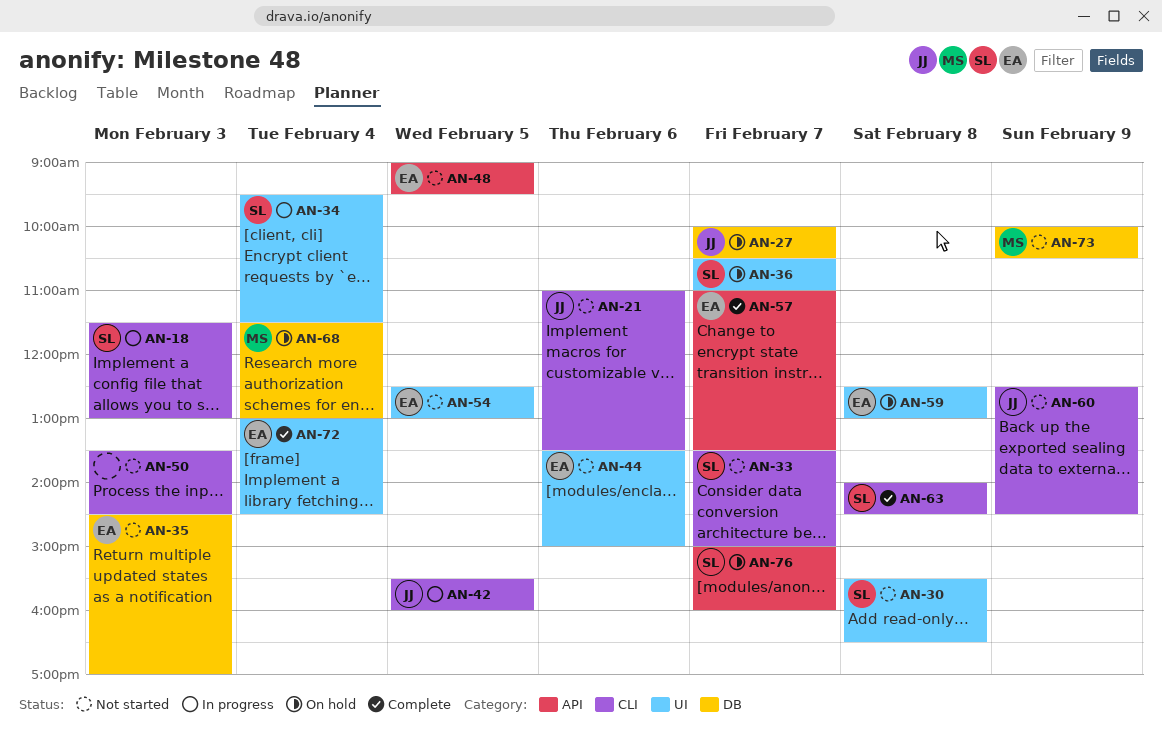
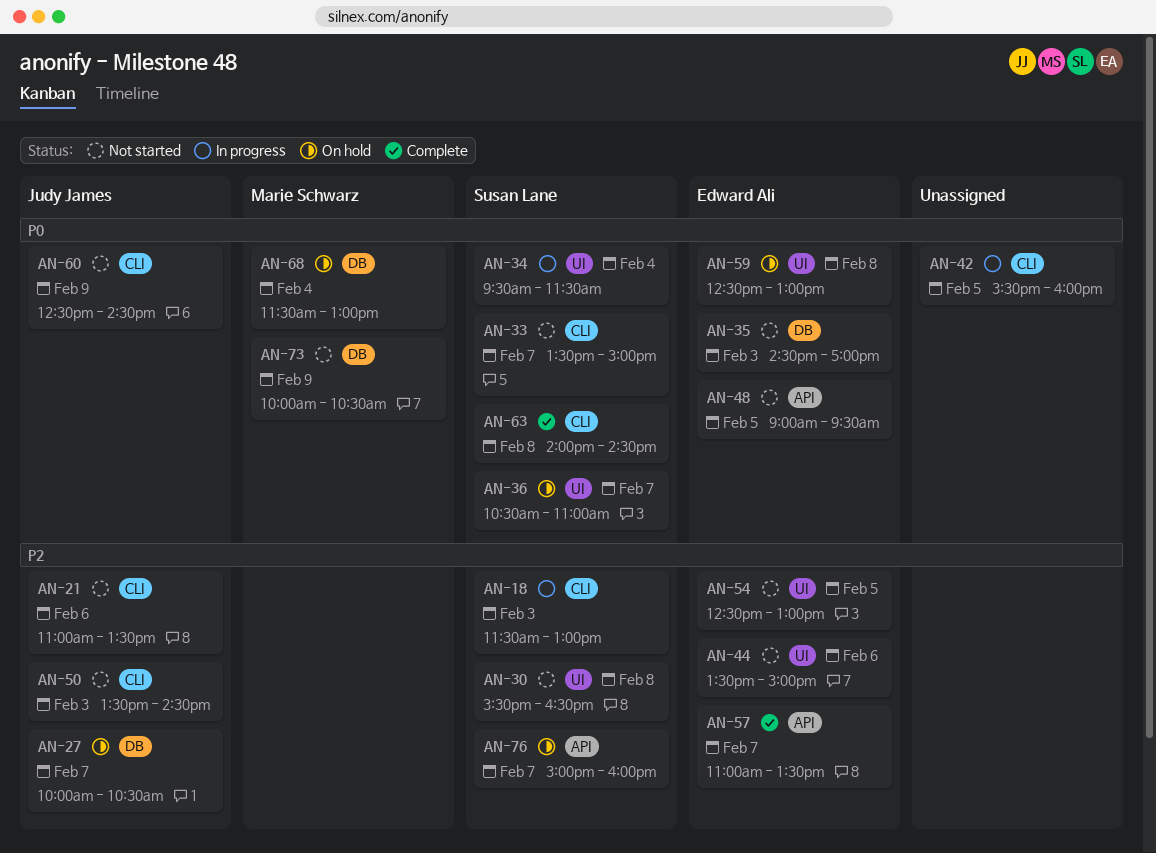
AN-42, owner: Judy James -> none
AN-50, owner: none -> Judy James
AN-72: present -> none

